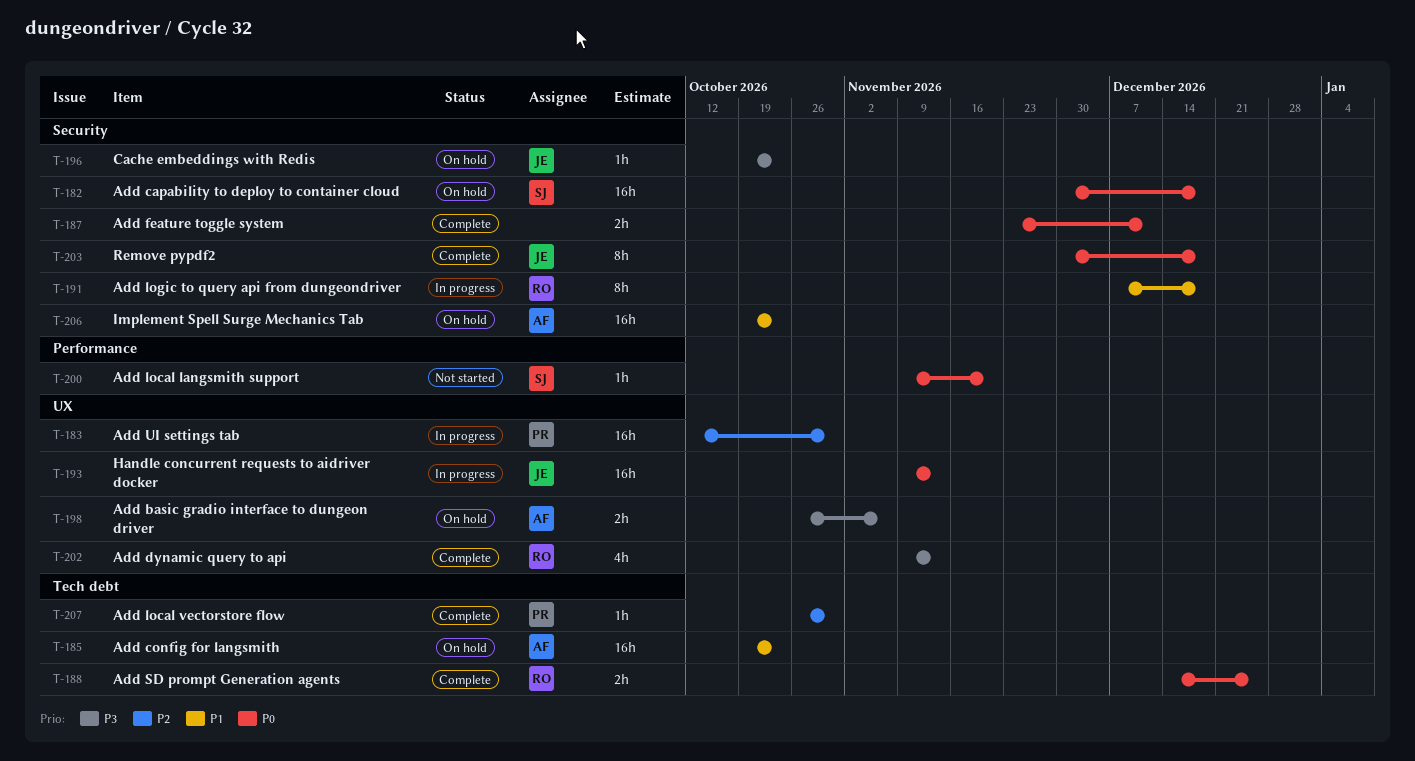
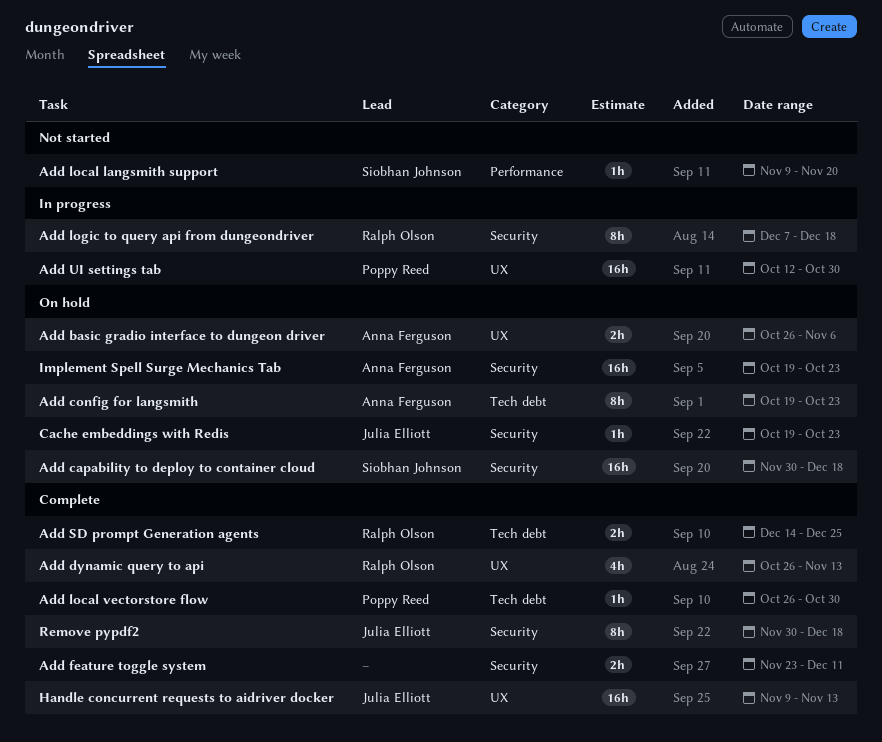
Add config for langsmith, estimate: 16h -> 8h
Add dynamic query to api, start: Nov 9 -> Oct 26
Handle concurrent requests to aidriver docker, status: In progress -> Complete

